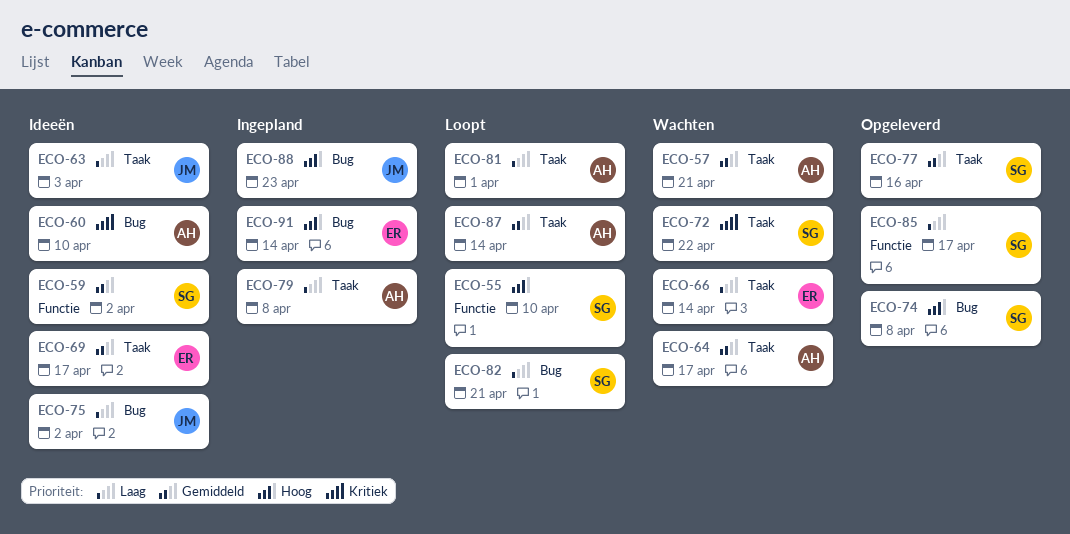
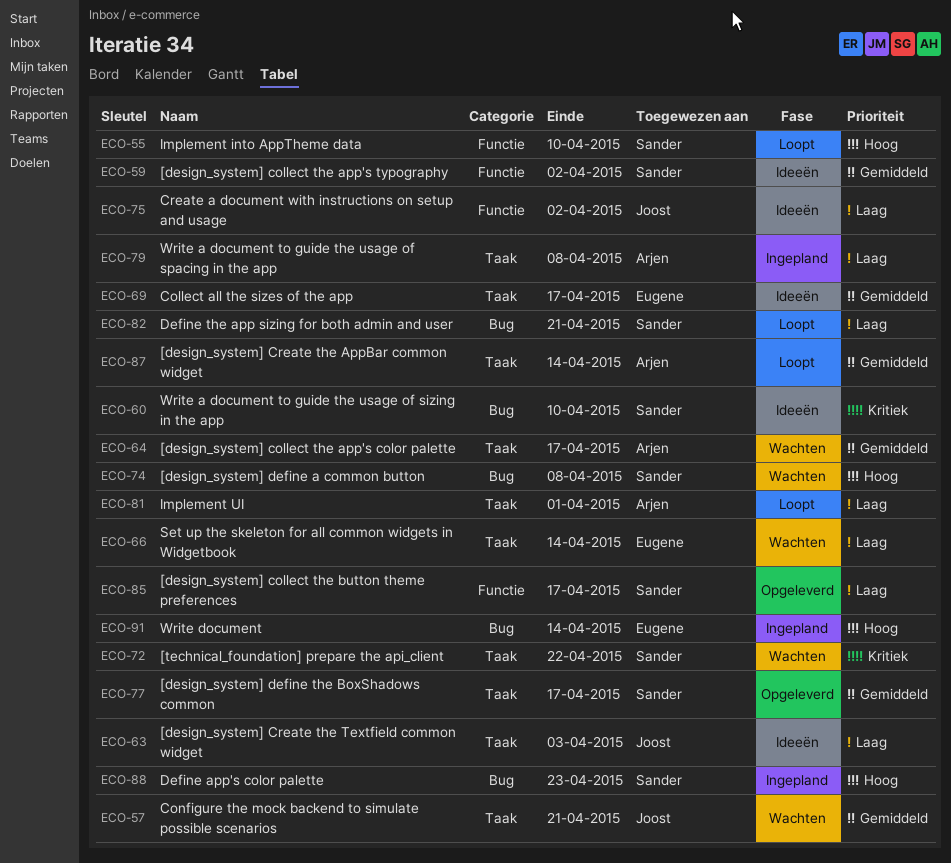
ECO-57, owner: Arjen -> Joost
ECO-60, owner: Arjen -> Sander
ECO-74, status: Opgeleverd -> Wachten
ECO-75, label: Bug -> Functie
ECO-77, due: Apr 16 -> Apr 17
ECO-88, owner: Joost -> Sander

